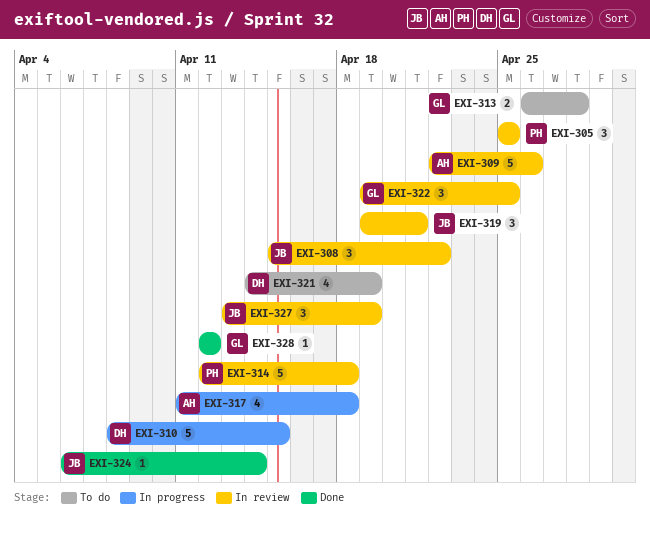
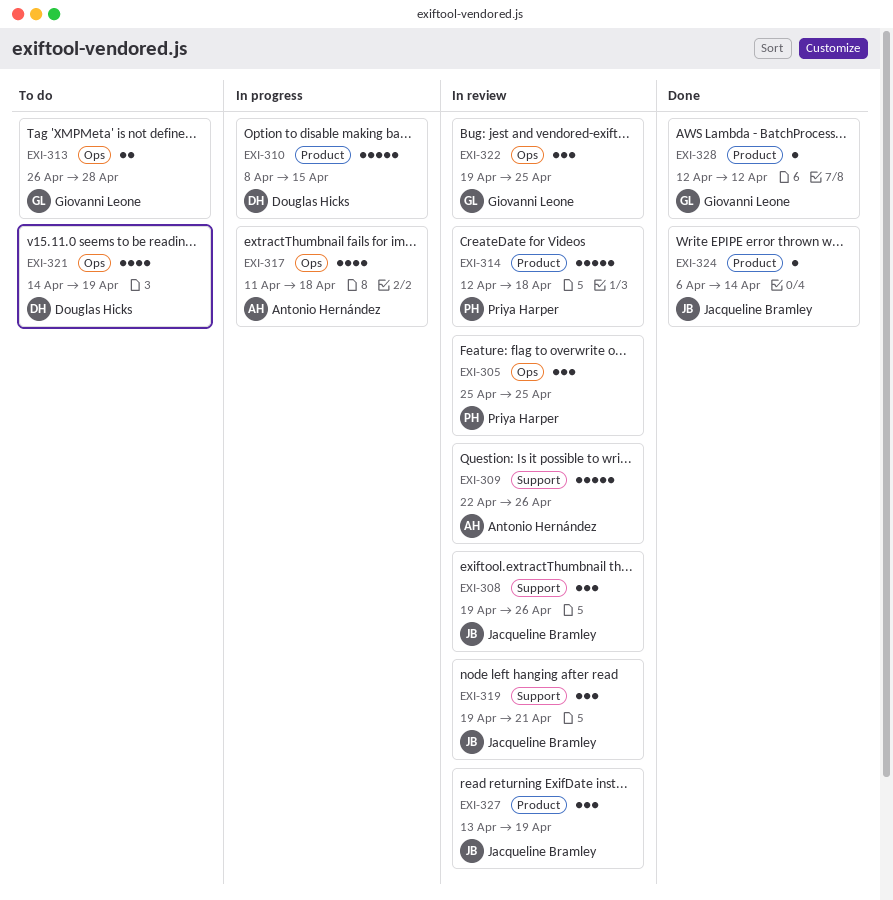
EXI-308, start: Apr 15 -> Apr 19
EXI-308, due: Apr 22 -> Apr 26

